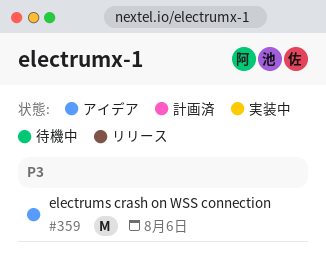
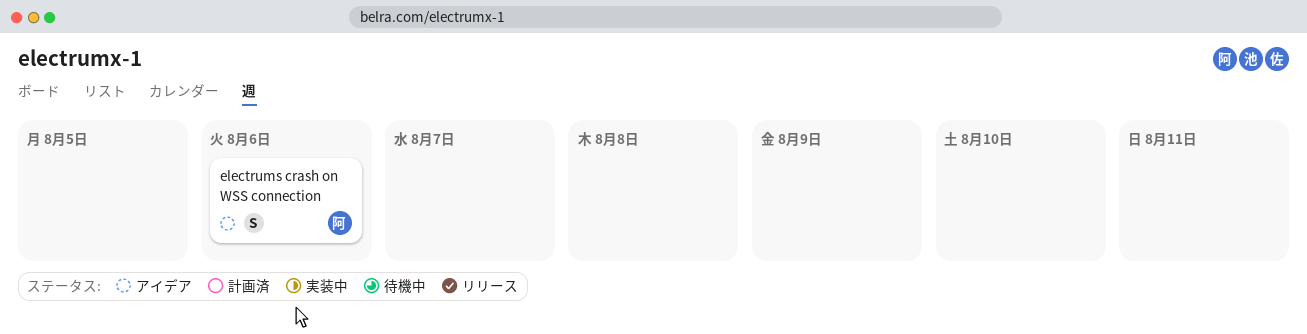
electrums crash on WSS connection, estimate: M -> S

